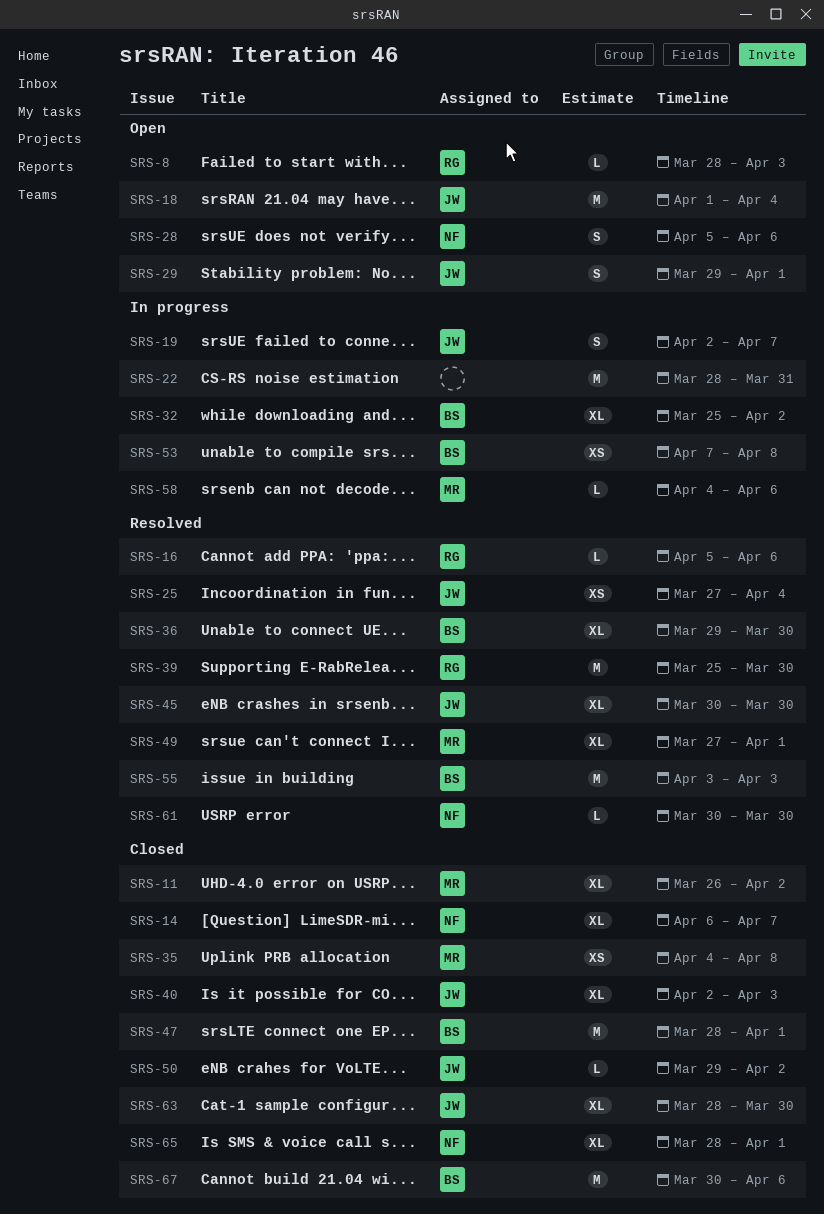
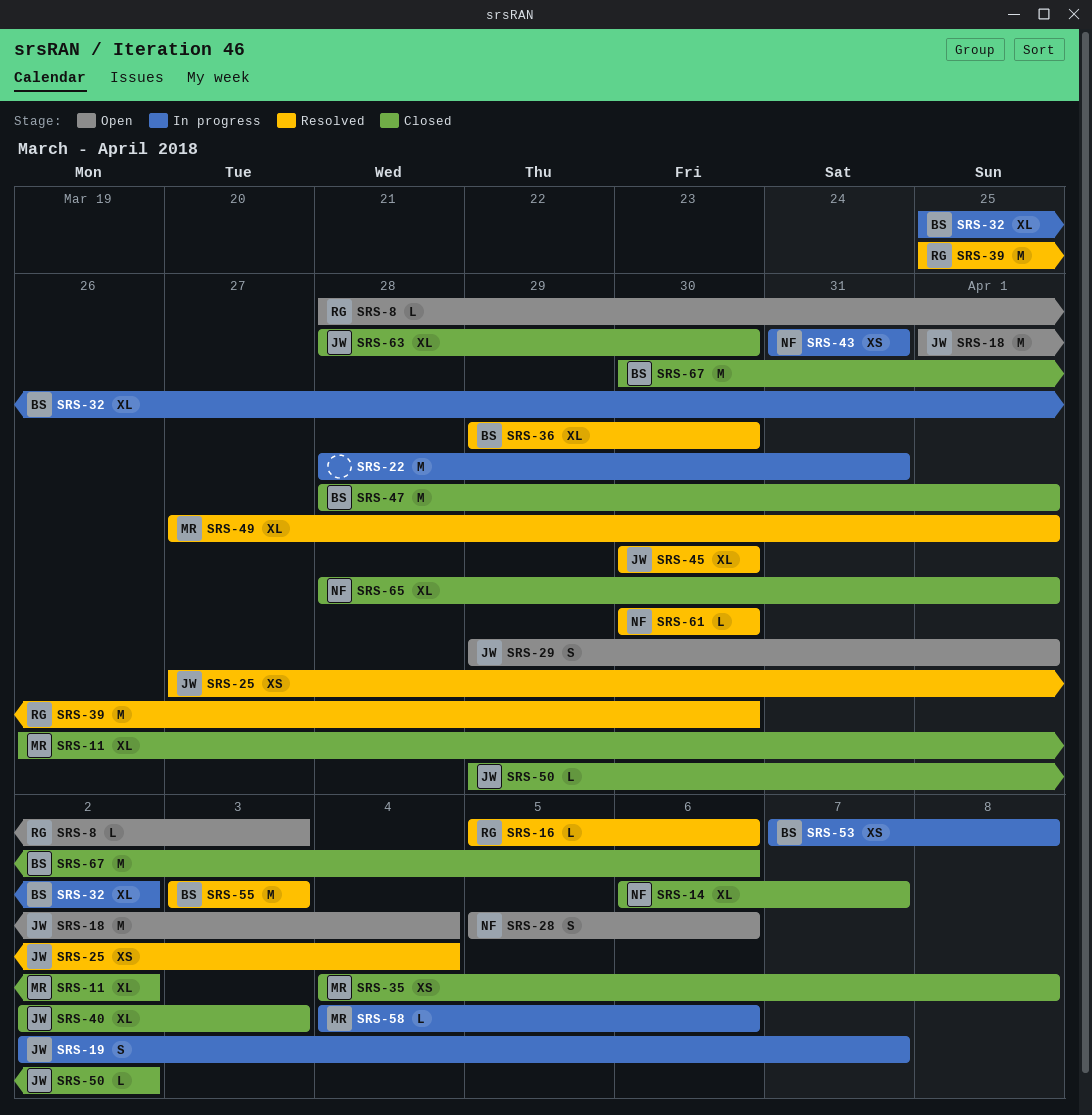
SRS-43: none -> present

